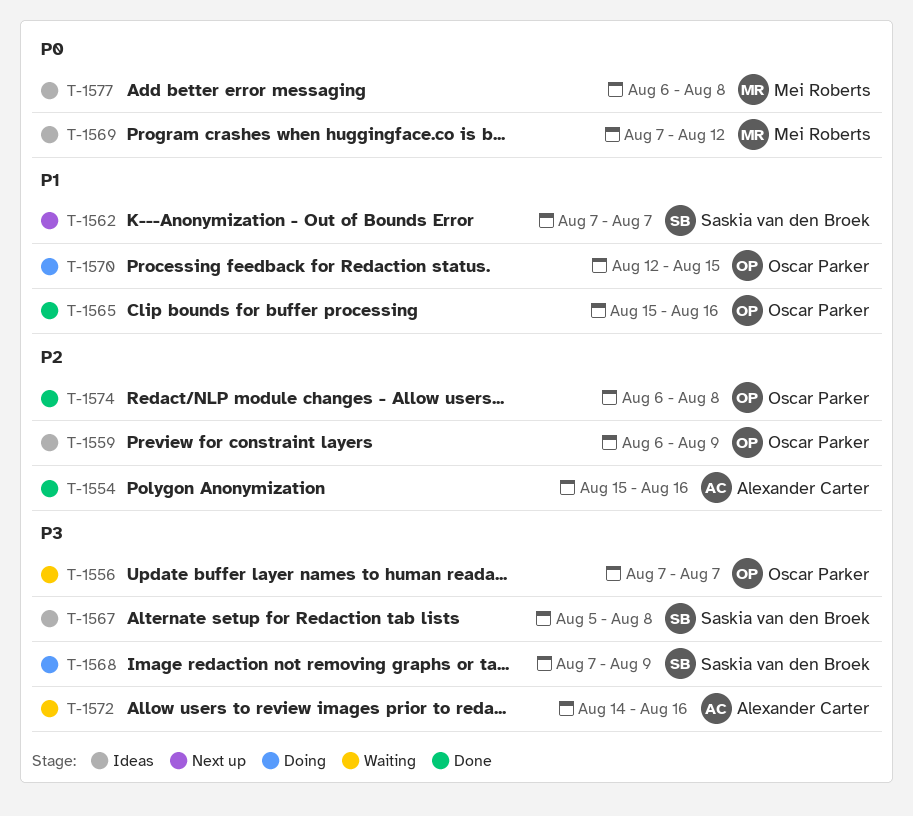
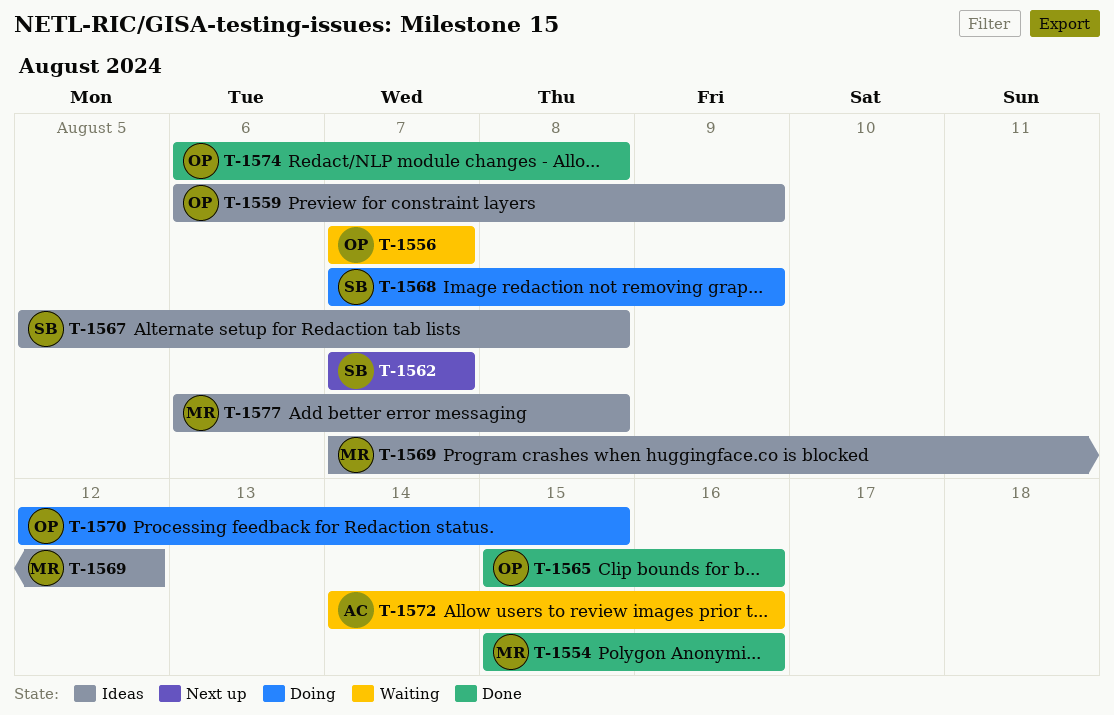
T-1554, owner: Alexander Carter -> Mei Roberts

